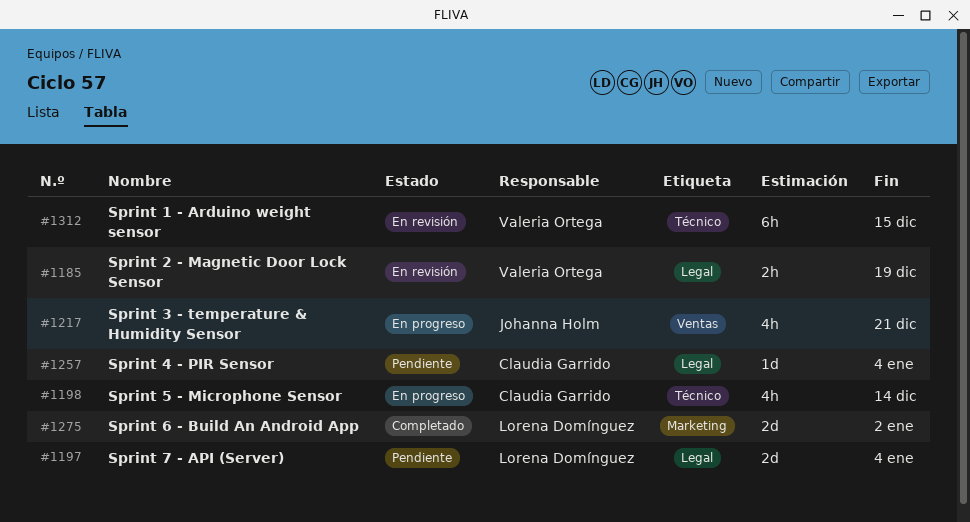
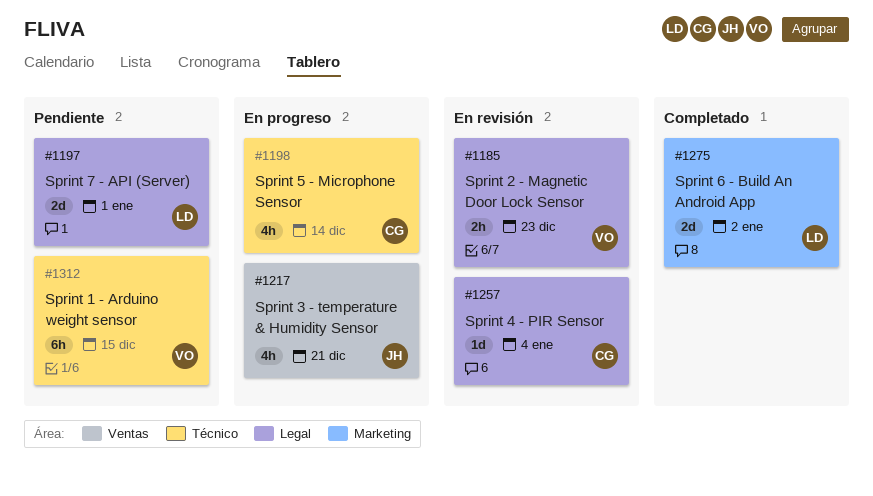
#1185, due: Dec 19 -> Dec 23
#1197, due: Jan 4 -> Jan 1
#1257, status: Pendiente -> En revisión
#1312, status: En revisión -> Pendiente

